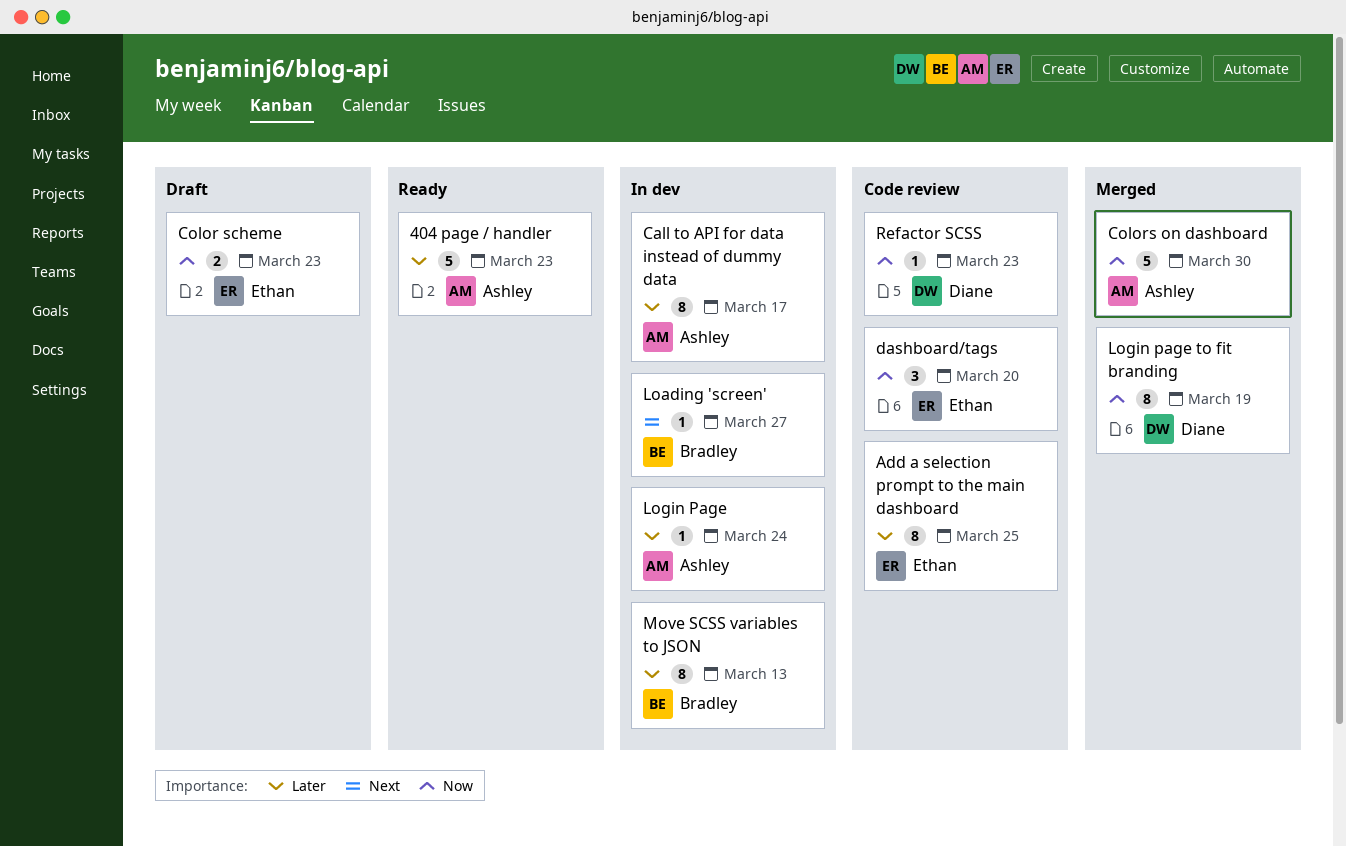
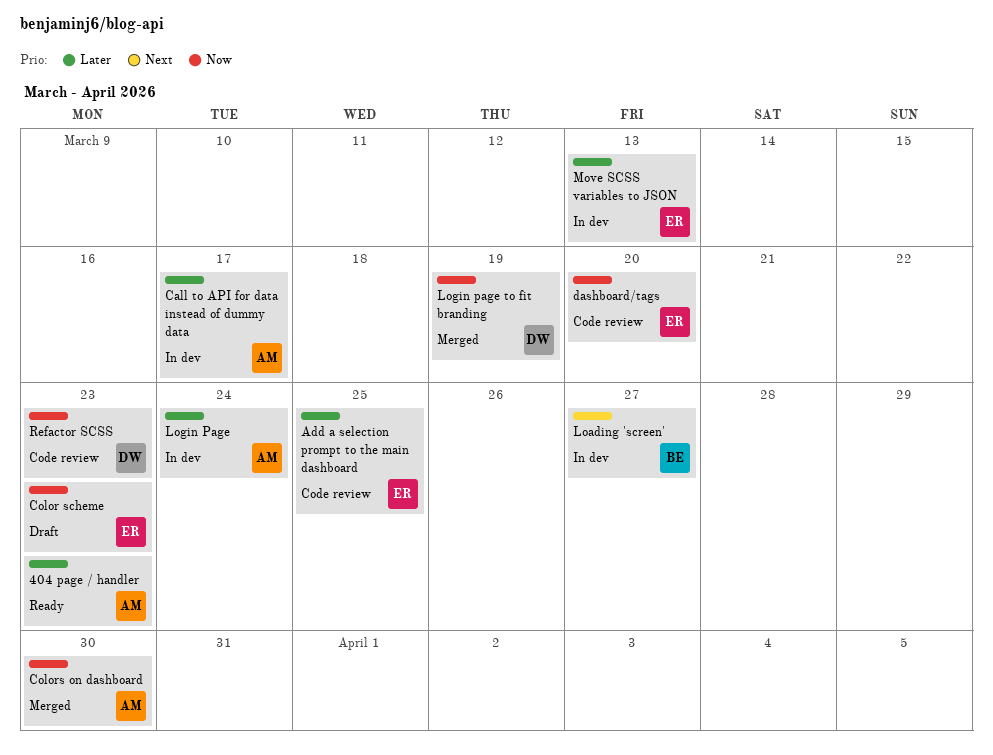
Move SCSS variables to JSON, owner: Bradley -> Ethan

